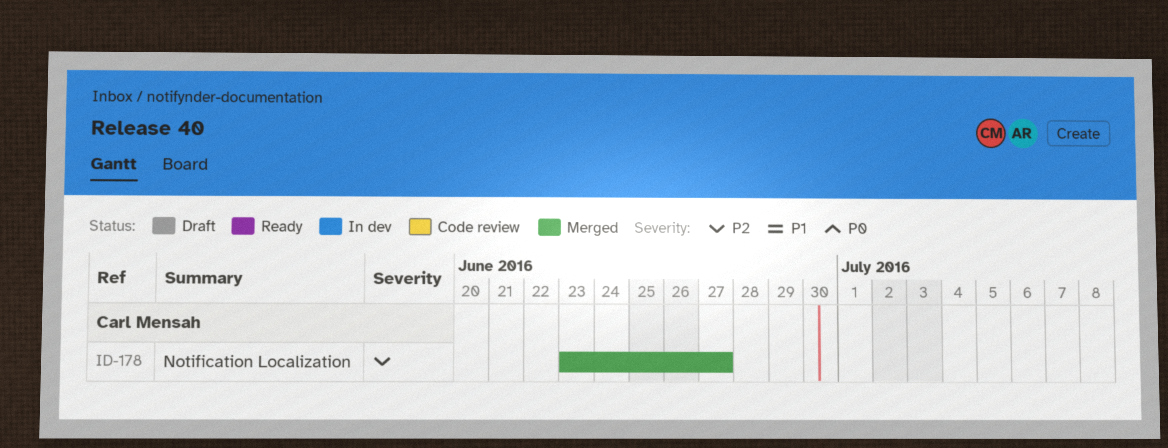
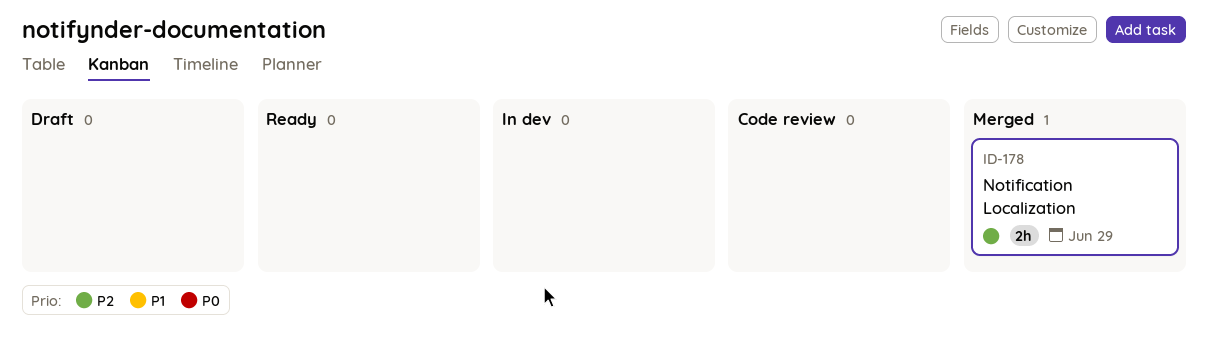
ID-178, due: Jun 27 -> Jun 29

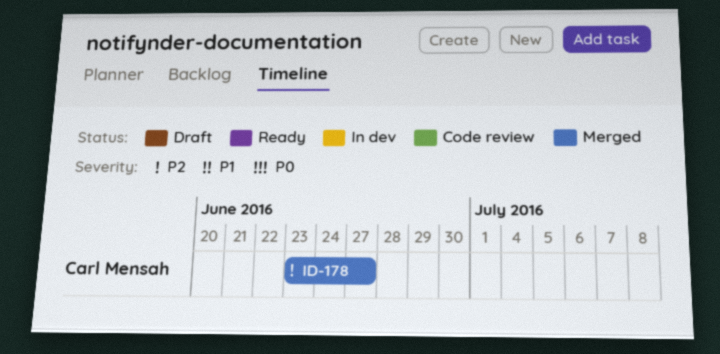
ID-178, due: Jun 29 -> Jun 27

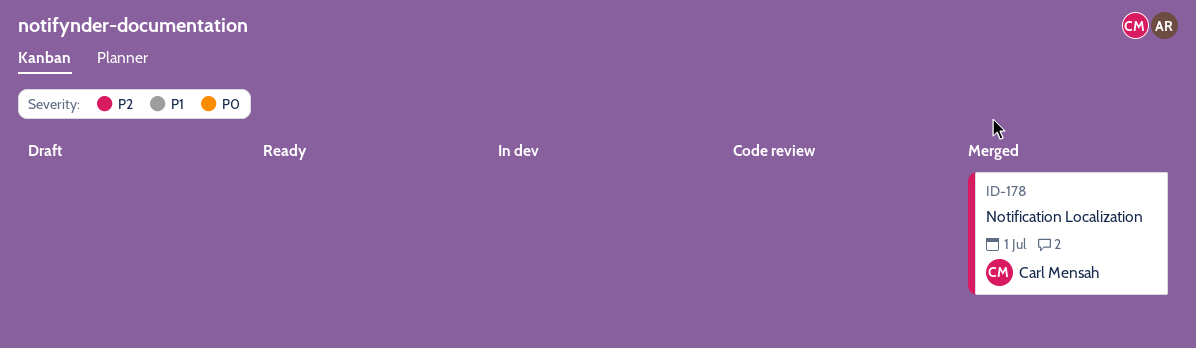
ID-178, due: Jun 27 -> Jul 1

